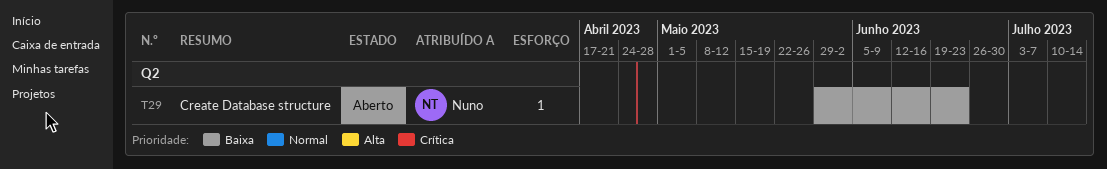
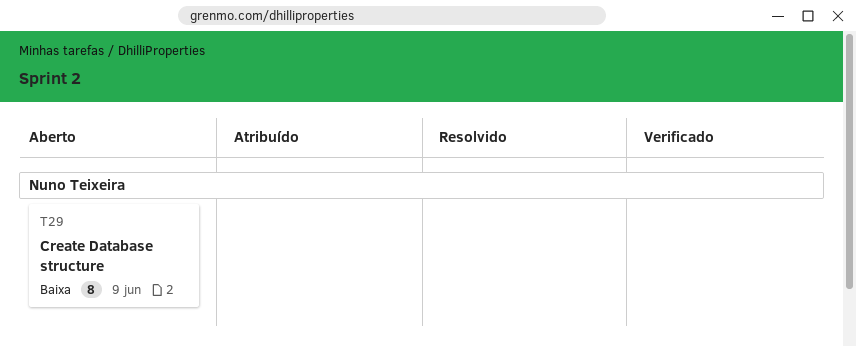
T29, estimate: 1 -> 8
T29, due: Jun 23 -> Jun 9

